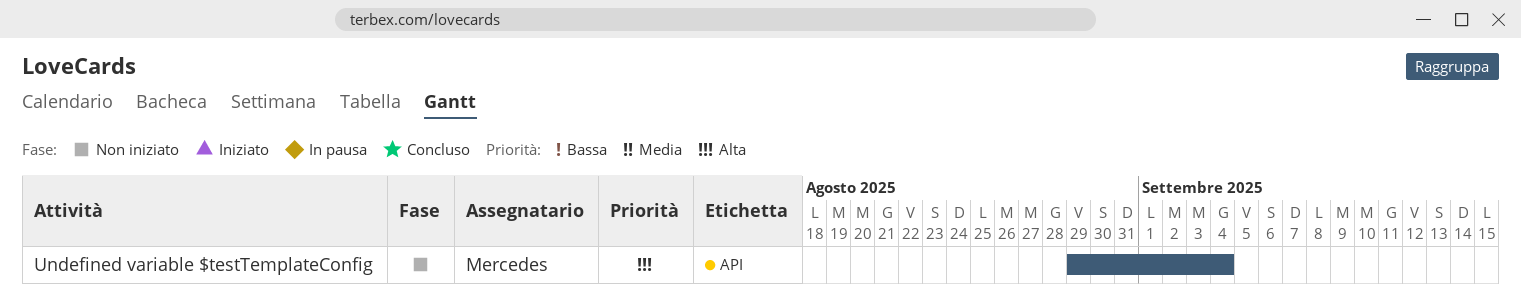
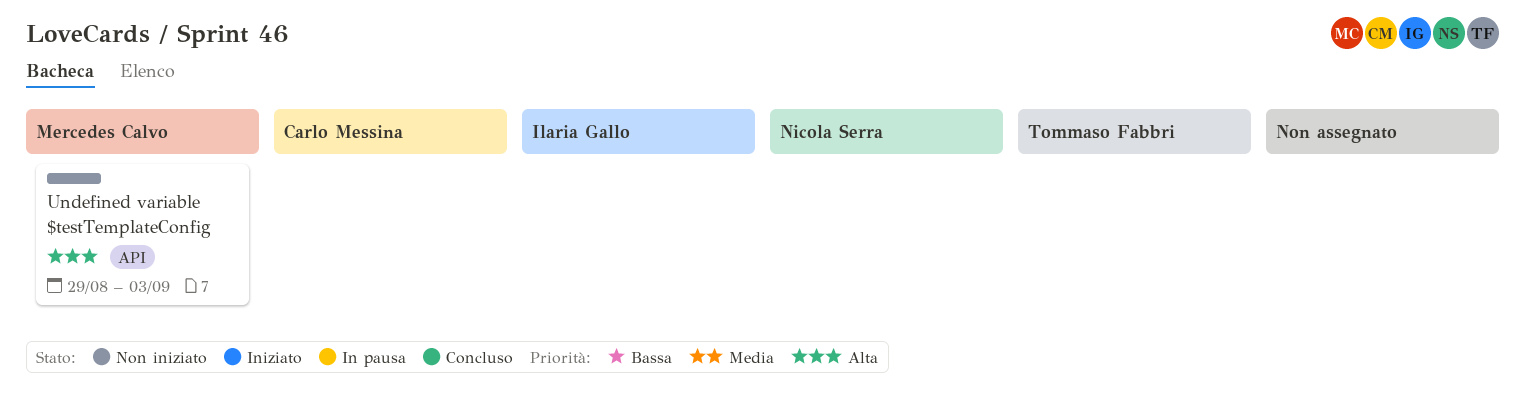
Undefined variable $testTemplateConfig, due: Sep 4 -> Sep 3

